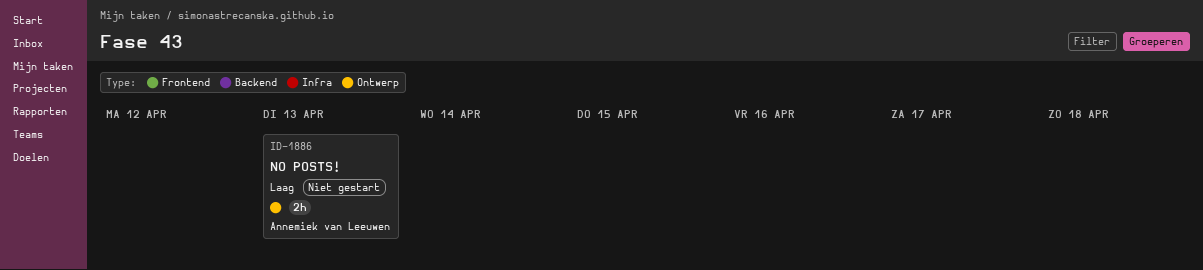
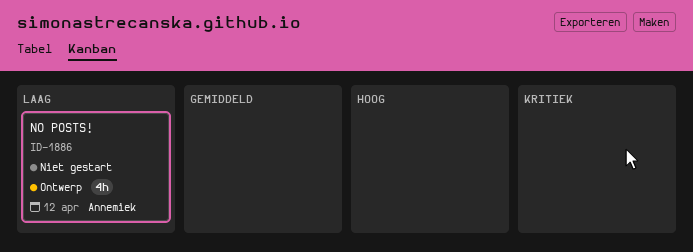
ID-1886, estimate: 2h -> 4h
ID-1886, due: Apr 13 -> Apr 12

